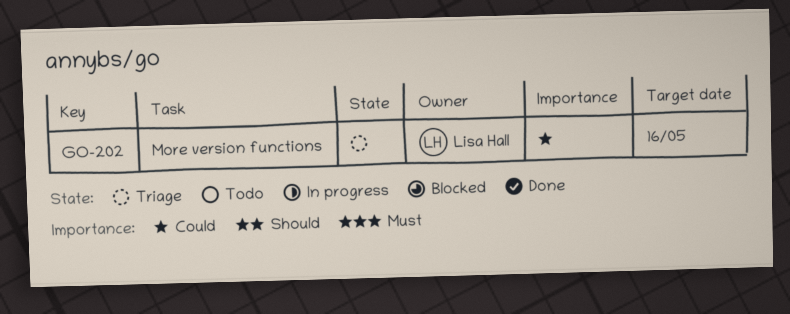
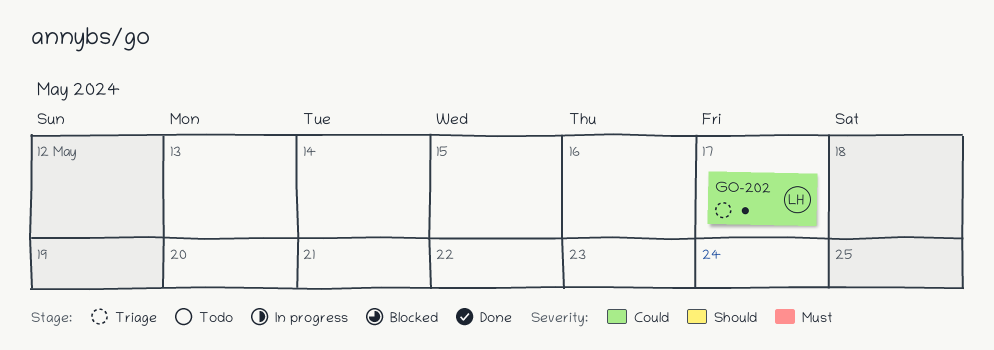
GO-202, due: May 16 -> May 17

